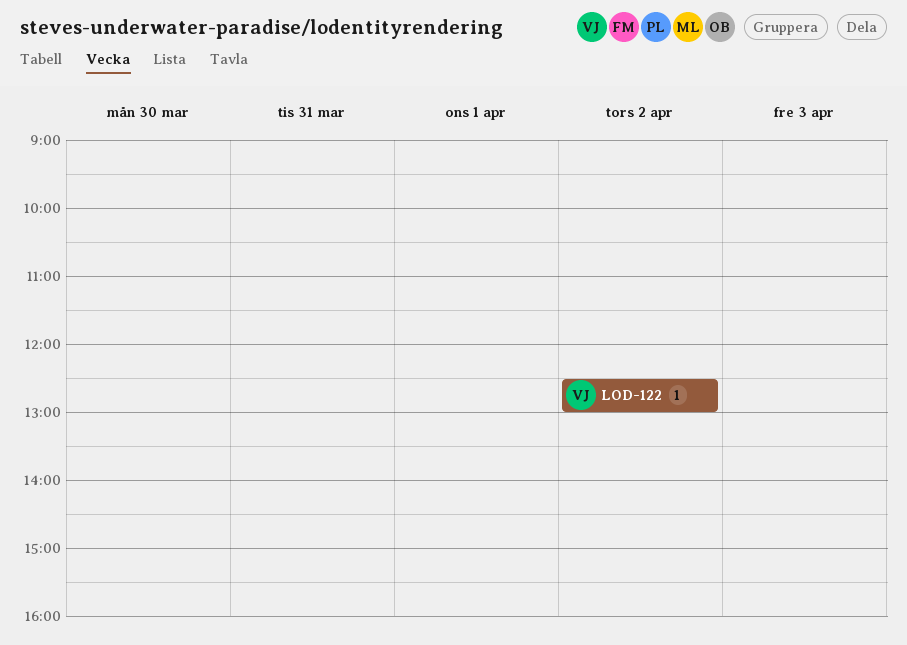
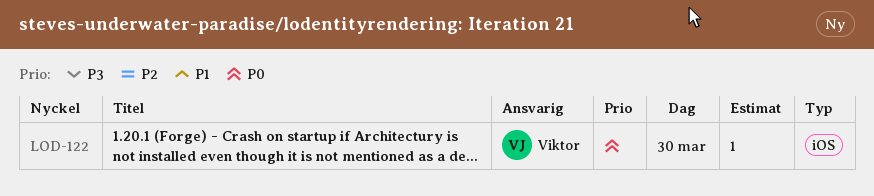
LOD-122, day: Apr 2 -> Mar 30

